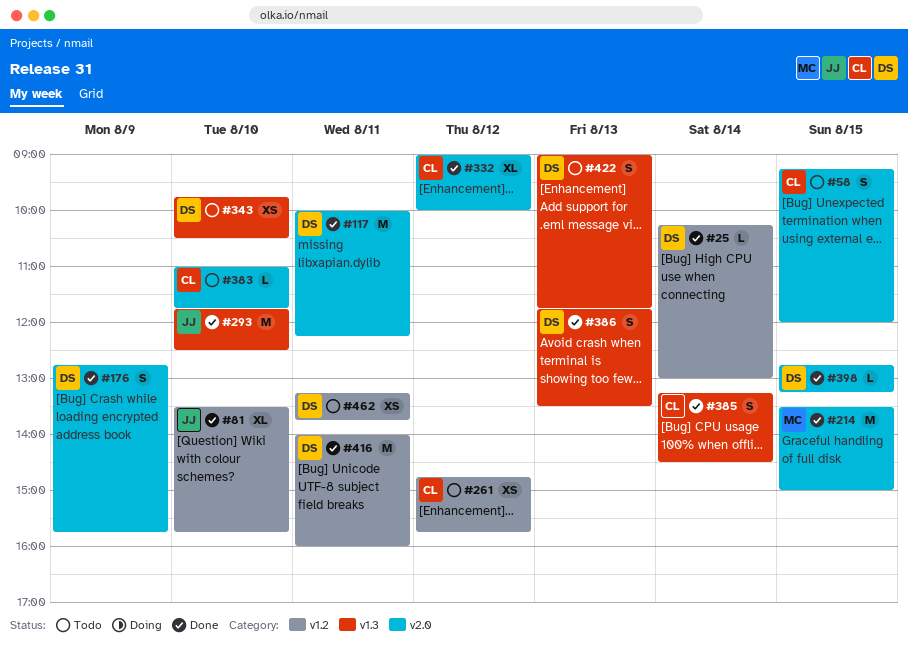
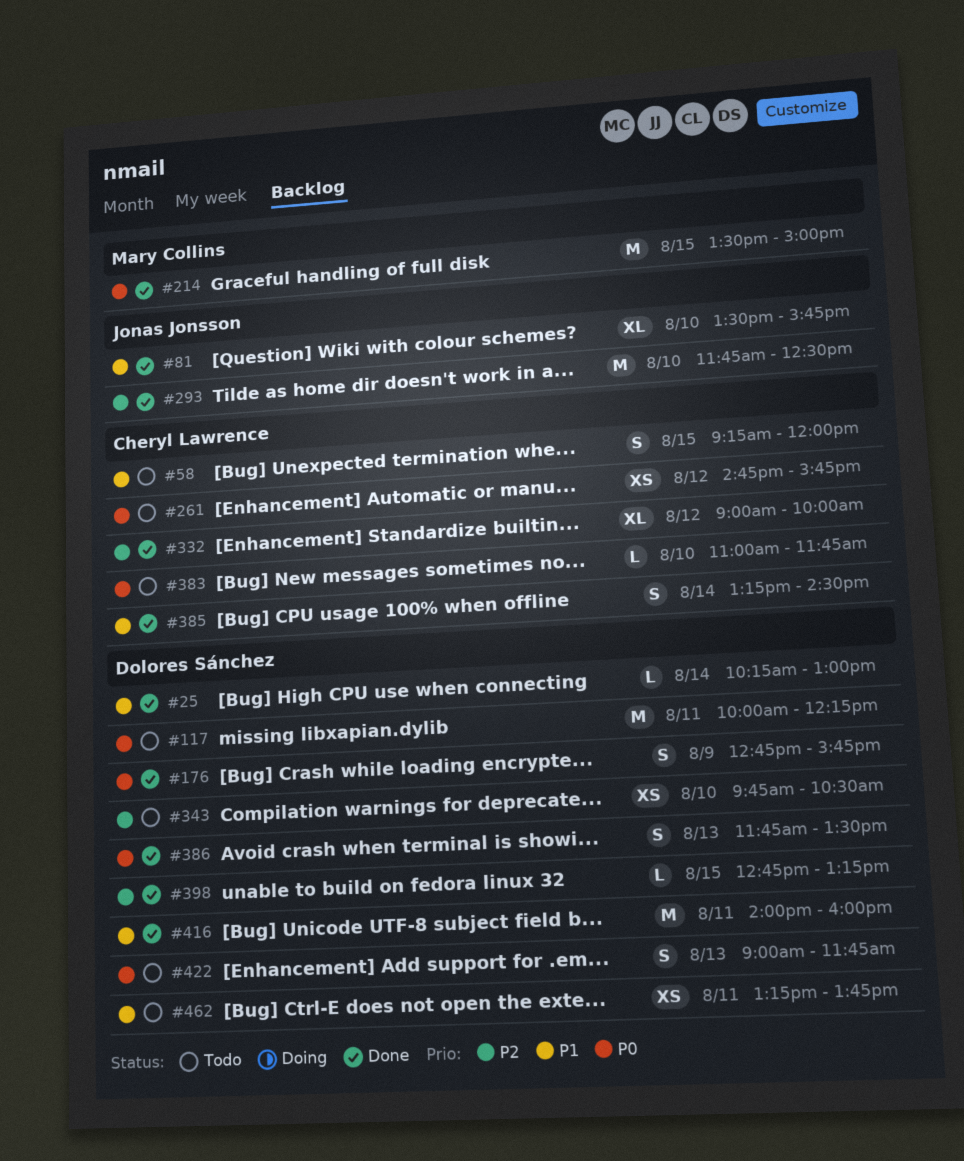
#117, status: Done -> Todo

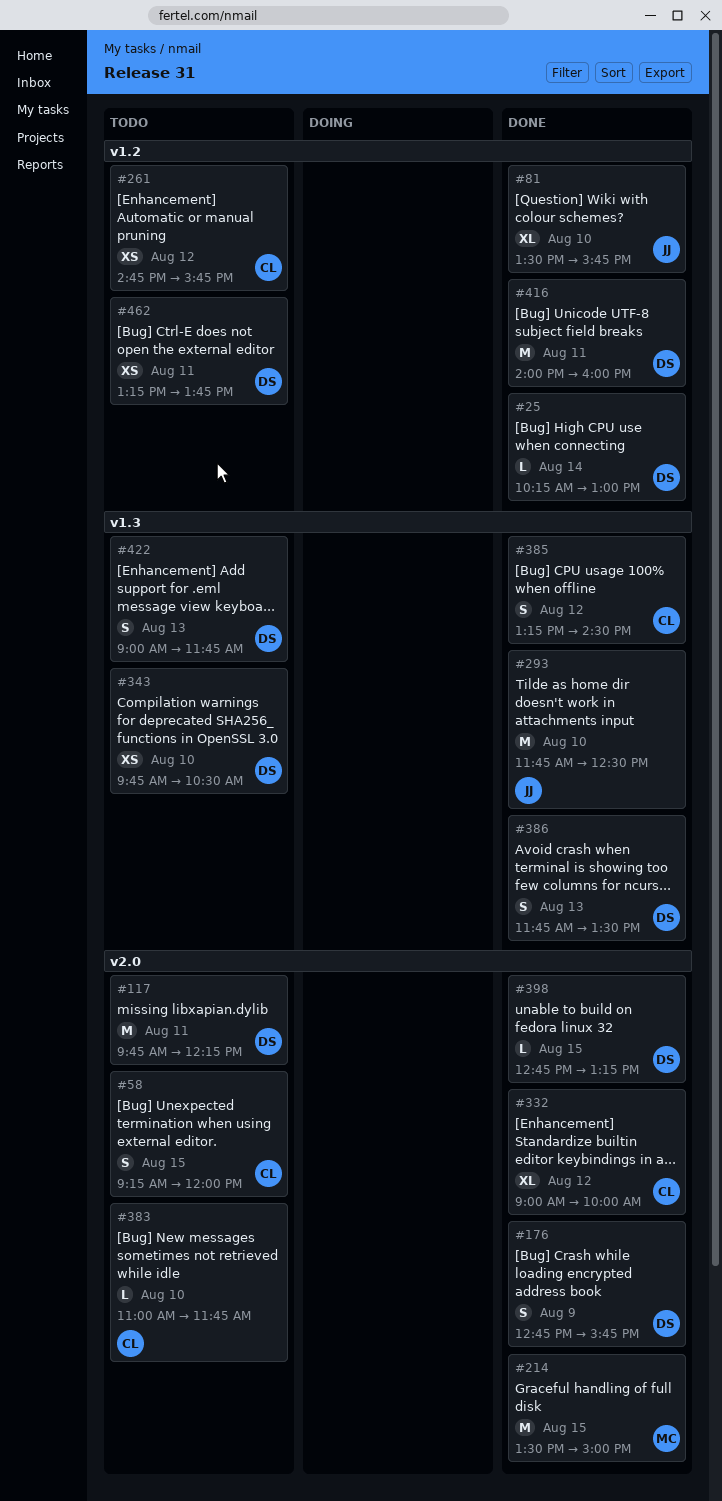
#117, begins: 10:00 -> 09:45
#385, day: Aug 14 -> Aug 12

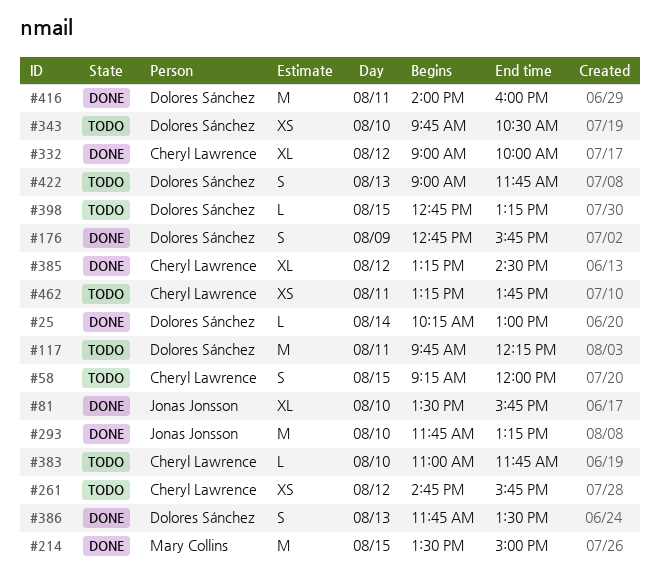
#293, ends: 12:30 -> 13:15
#385, estimate: S -> XL
#398, status: Done -> Todo
#462, owner: Dolores Sánchez -> Cheryl Lawrence

